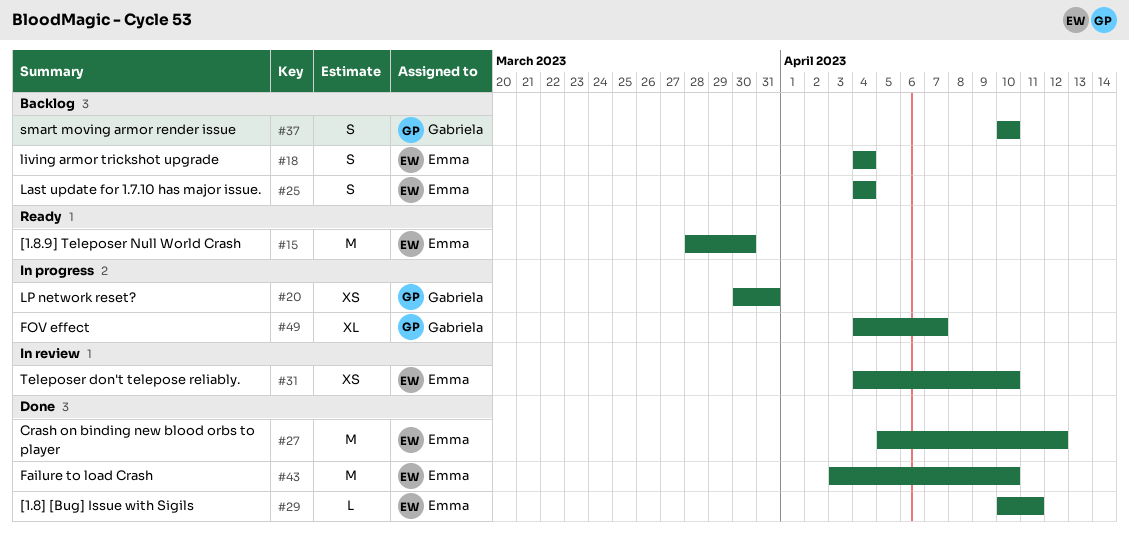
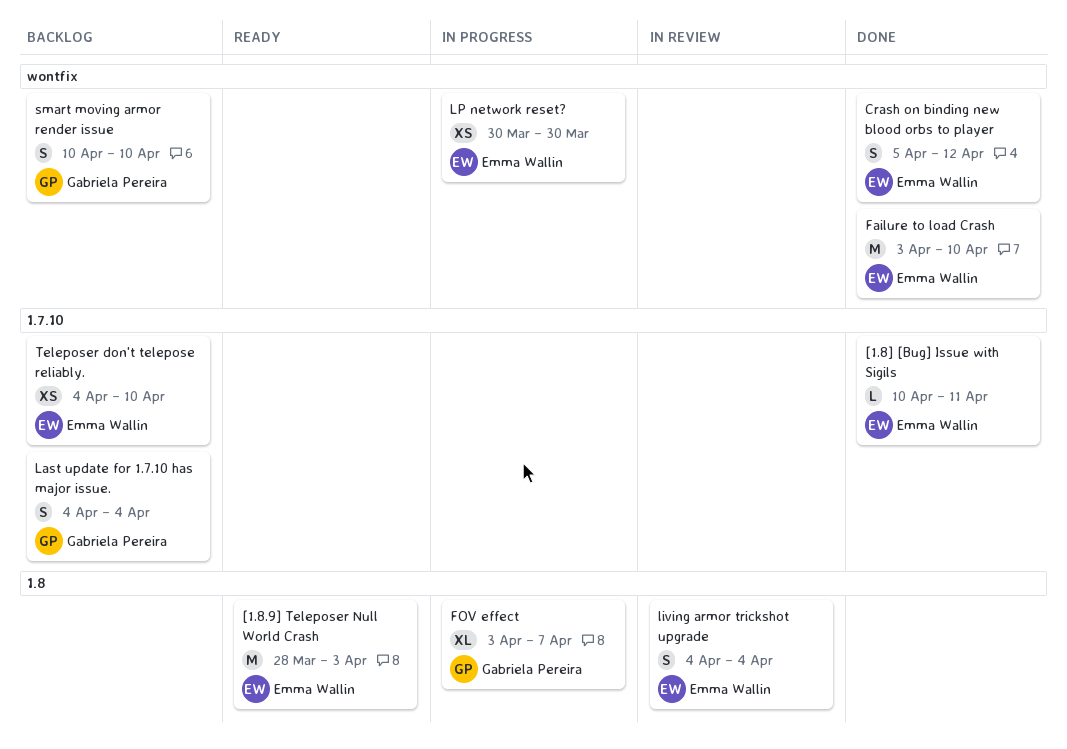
[1.8.9] Teleposer Null World Crash, due: Mar 30 -> Apr 3
Crash on binding new blood orbs to player, estimate: M -> S
FOV effect, start: Apr 4 -> Apr 3
Last update for 1.7.10 has major issue., owner: Emma Wallin -> Gabriela Pereira
living armor trickshot upgrade, status: Backlog -> In review
LP network reset?, owner: Gabriela Pereira -> Emma Wallin
LP network reset?, due: Mar 31 -> Mar 30
Teleposer don't telepose reliably., status: In review -> Backlog

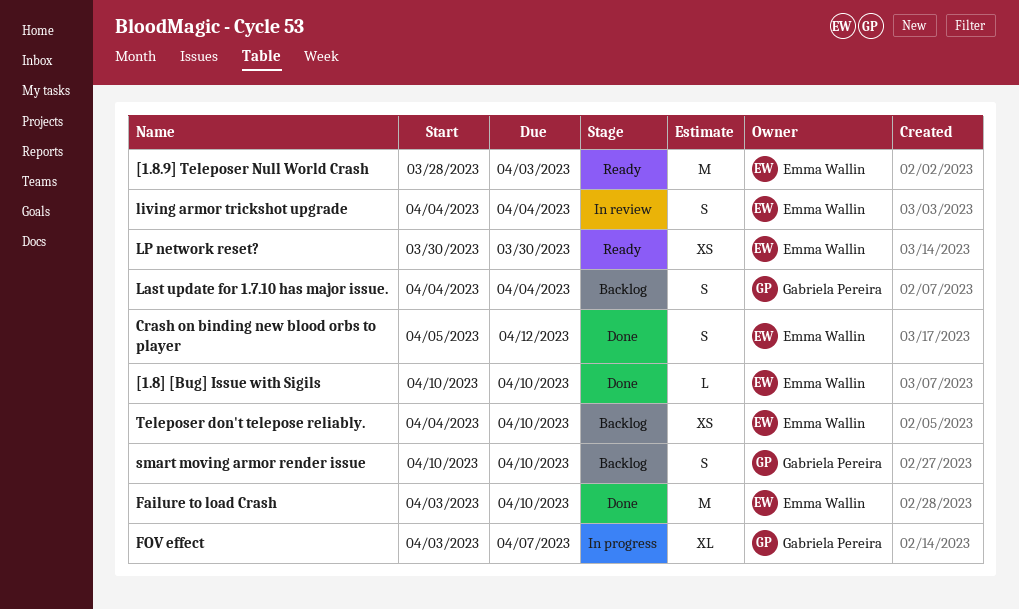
[1.8] [Bug] Issue with Sigils, due: Apr 11 -> Apr 10
LP network reset?, status: In progress -> Ready

